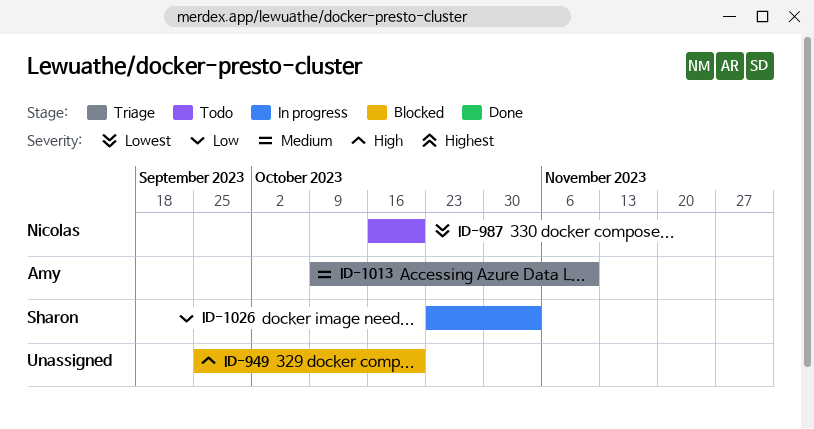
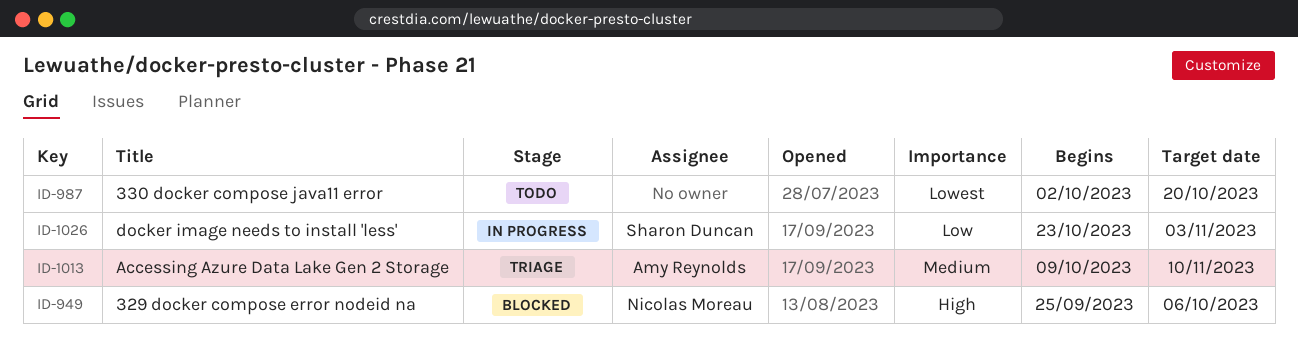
ID-949, owner: none -> Nicolas Moreau
ID-949, due: Oct 20 -> Oct 6
ID-987, owner: Nicolas Moreau -> none
ID-987, start: Oct 16 -> Oct 2

